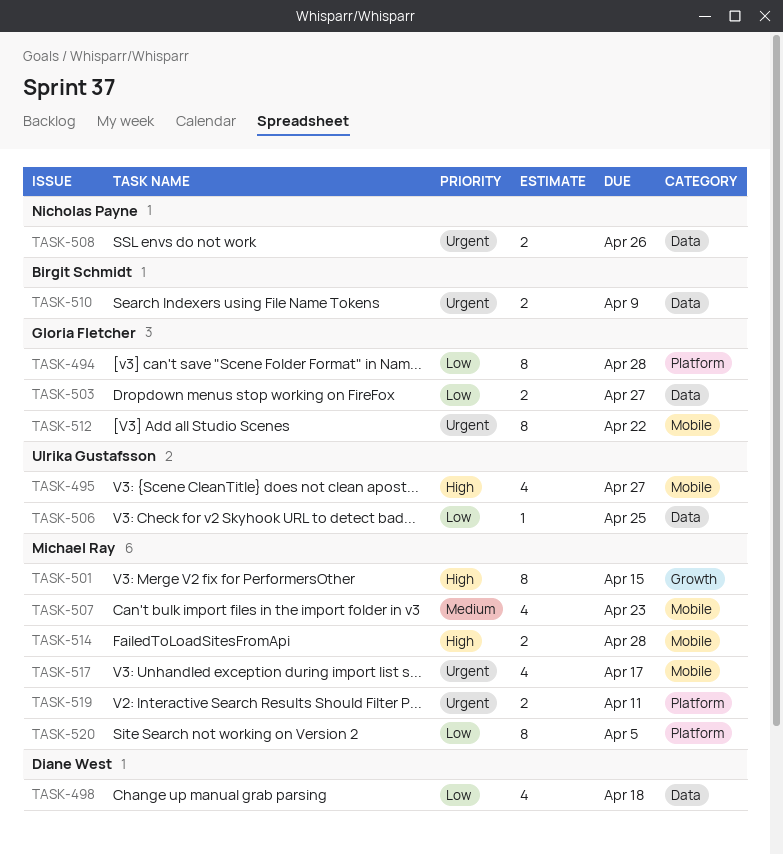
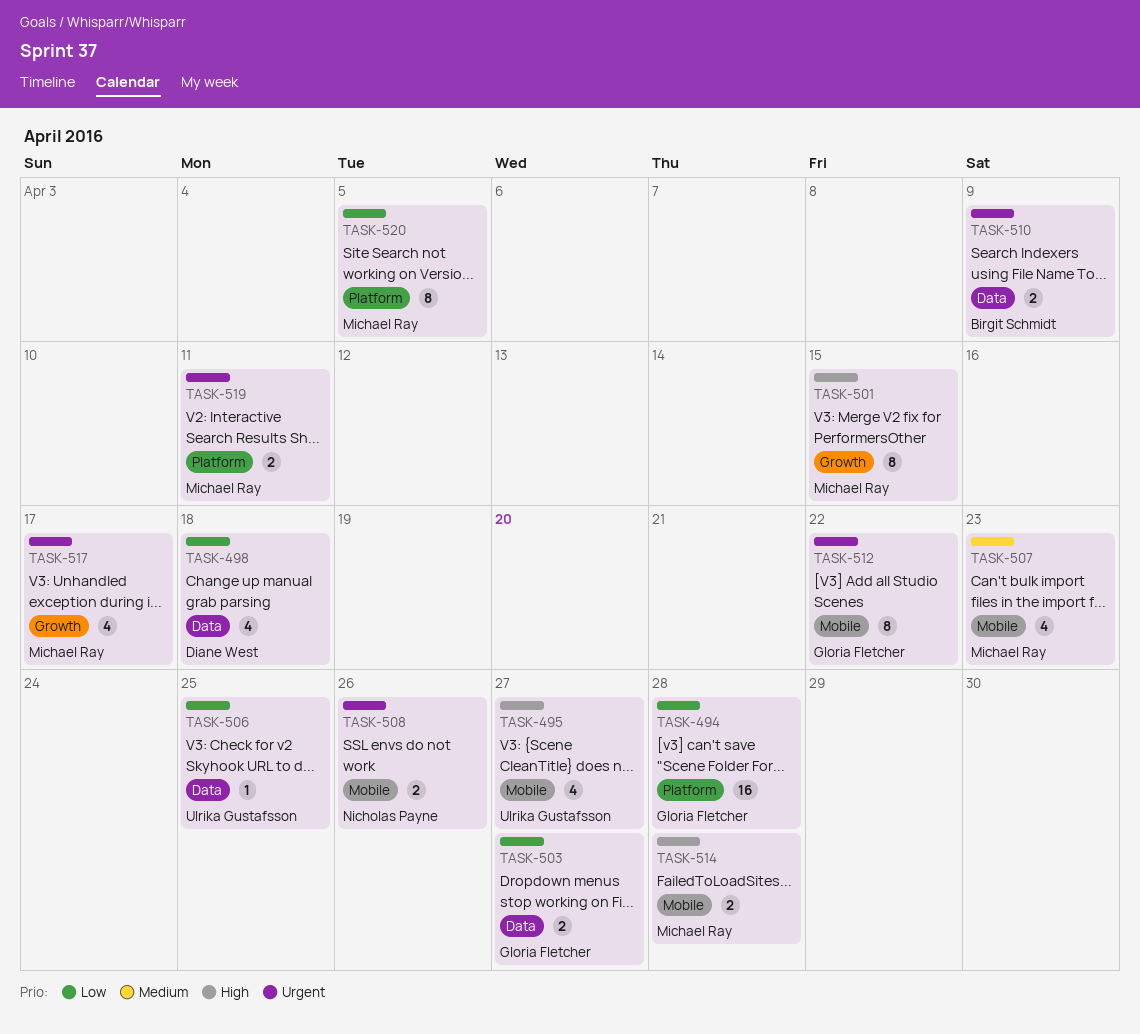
TASK-494, estimate: 8 -> 16
TASK-508, label: Data -> Mobile
TASK-517, label: Mobile -> Growth

